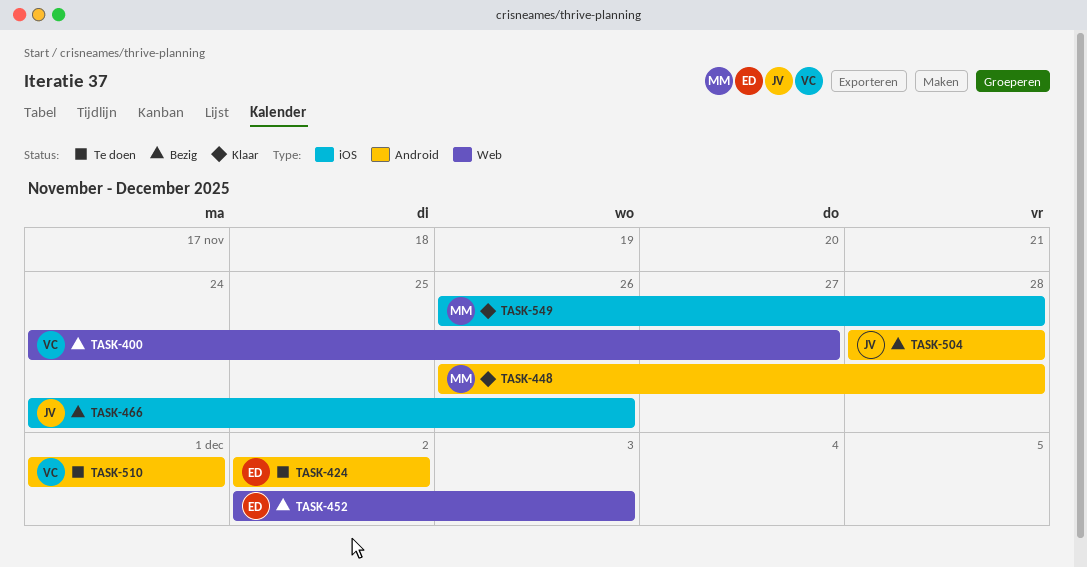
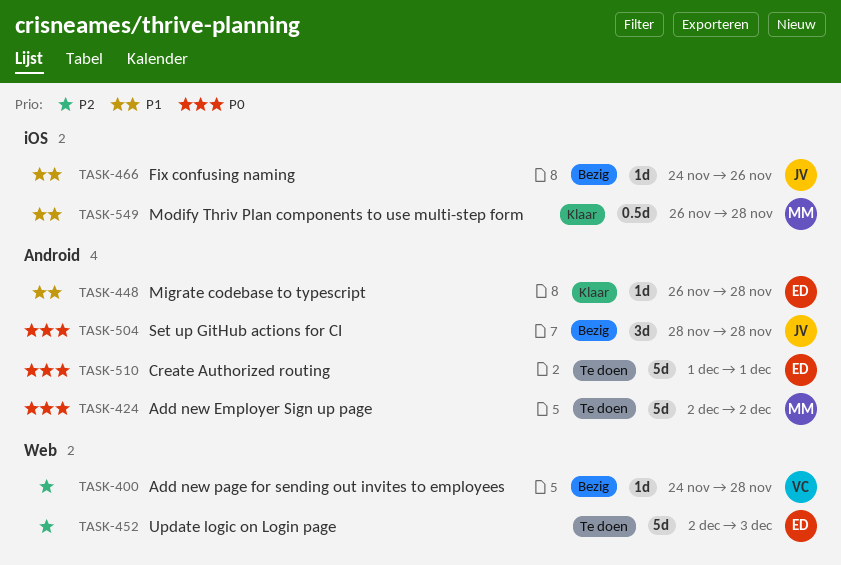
TASK-400, due: Nov 27 -> Nov 28
TASK-424, owner: ED -> MM
TASK-448, owner: MM -> ED
TASK-452, status: Bezig -> Te doen
TASK-510, owner: VC -> ED

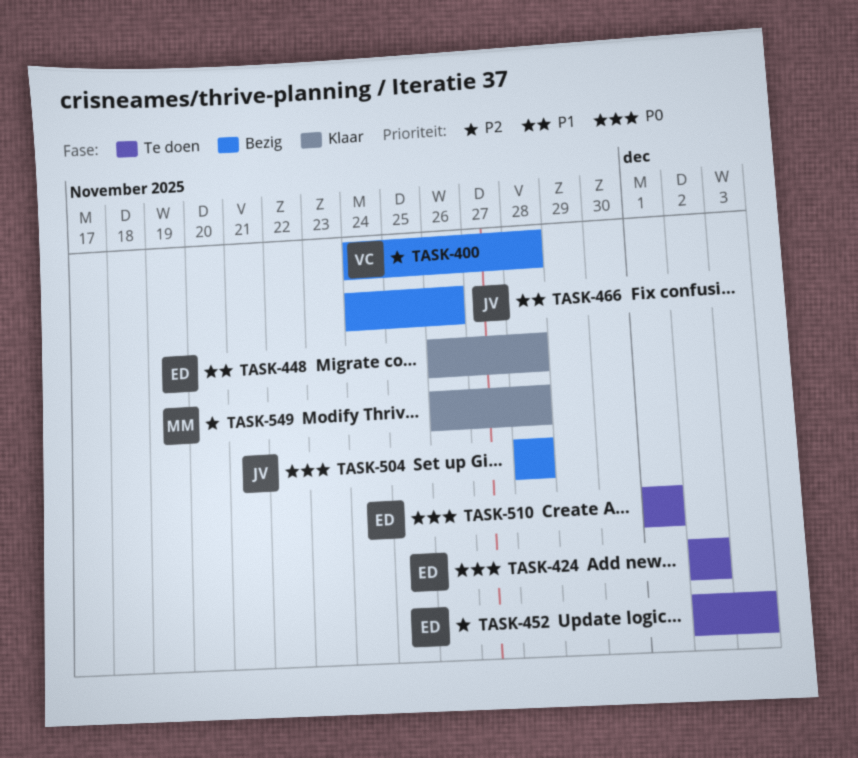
TASK-424, owner: MM -> ED
TASK-549, priority: P1 -> P2

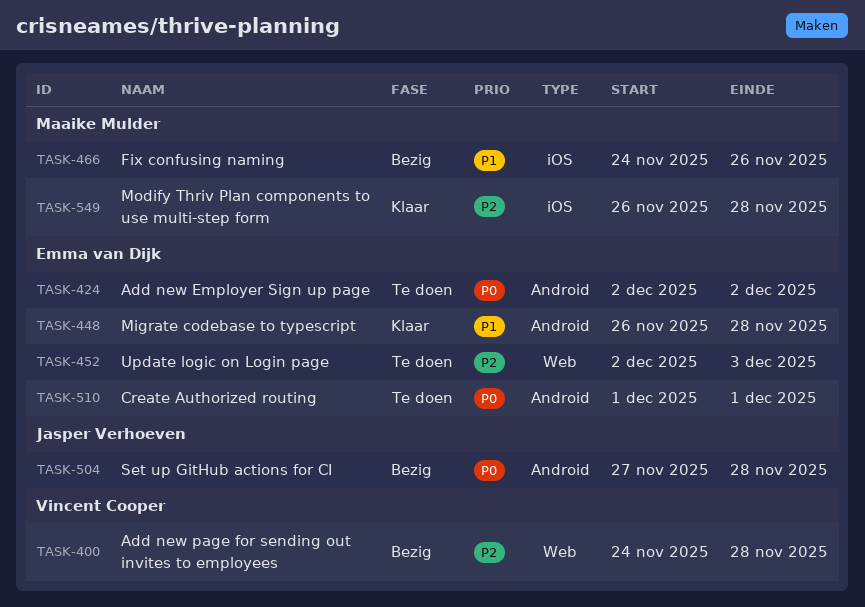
TASK-466, owner: Jasper Verhoeven -> Maaike Mulder
TASK-504, start: Nov 28 -> Nov 27

